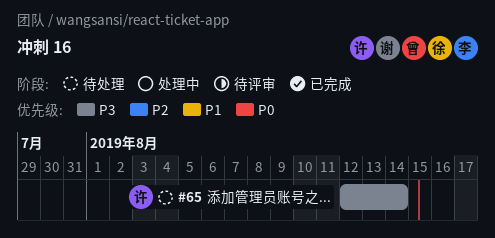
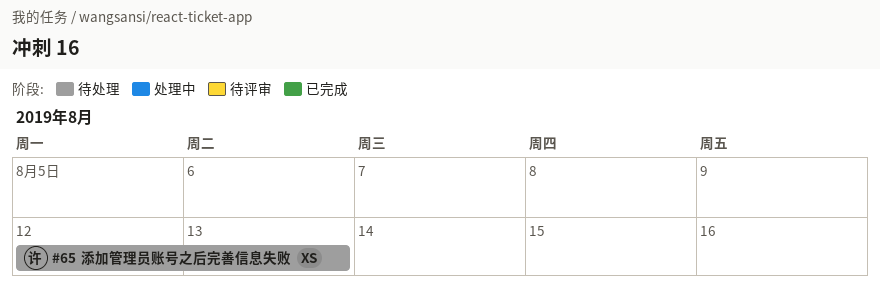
#65, due: Aug 14 -> Aug 13

